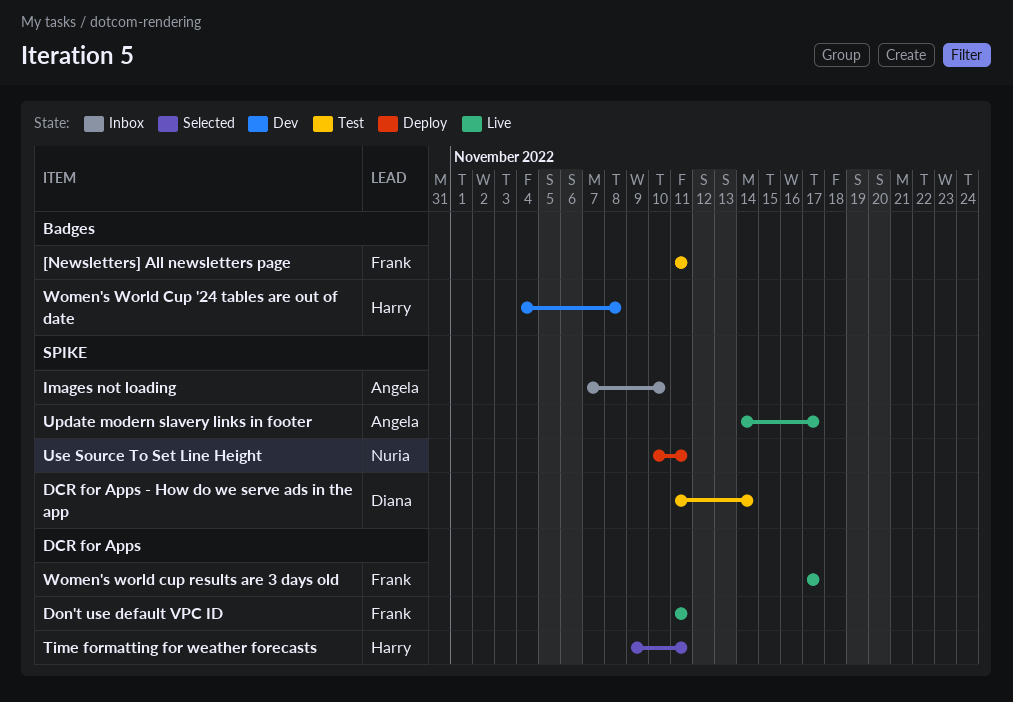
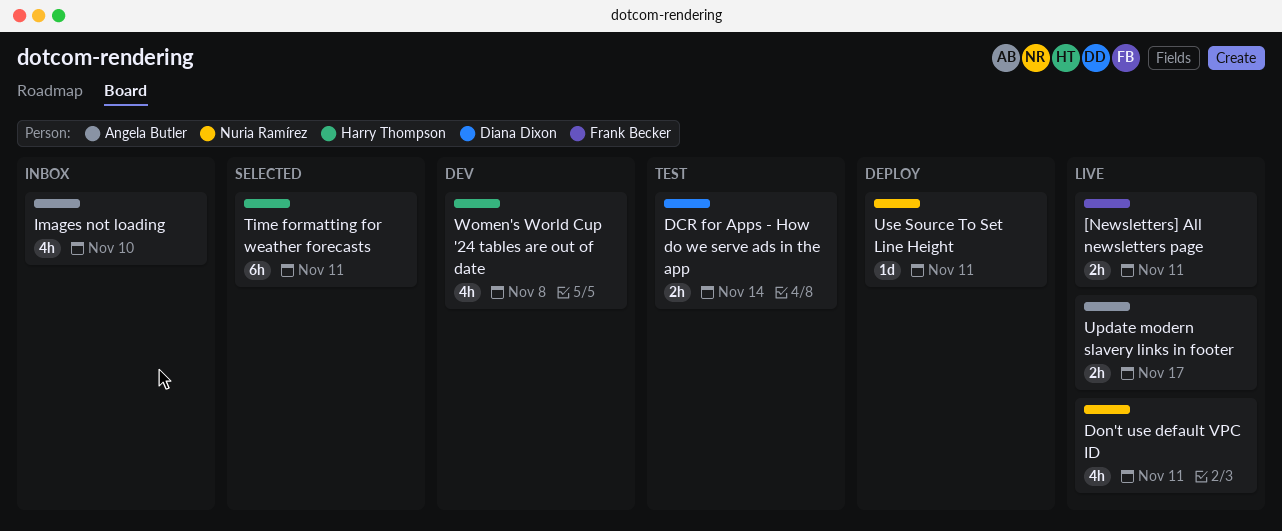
[Newsletters] All newsletters page, status: Test -> Live
Don't use default VPC ID, owner: Frank Becker -> Nuria Ramírez
Women's world cup results are 3 days old: present -> none

